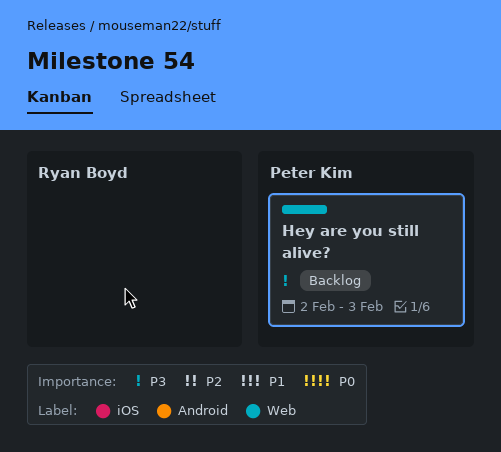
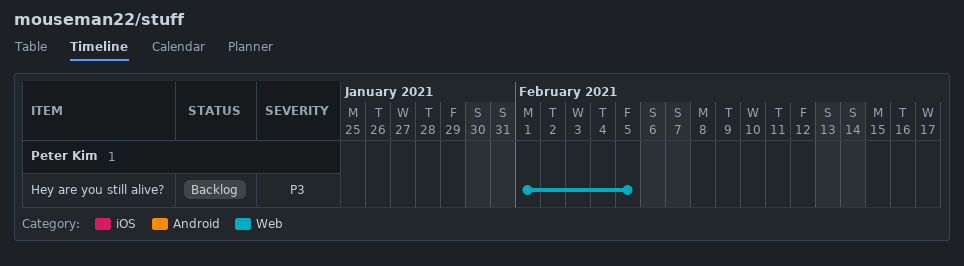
Hey are you still alive?, start: Feb 2 -> Feb 1
Hey are you still alive?, due: Feb 3 -> Feb 5

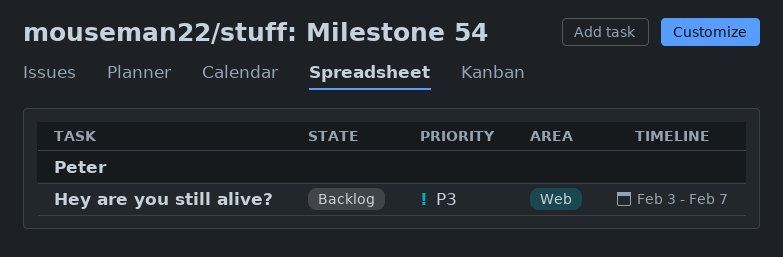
Hey are you still alive?, start: Feb 1 -> Feb 3
Hey are you still alive?, due: Feb 5 -> Feb 7

